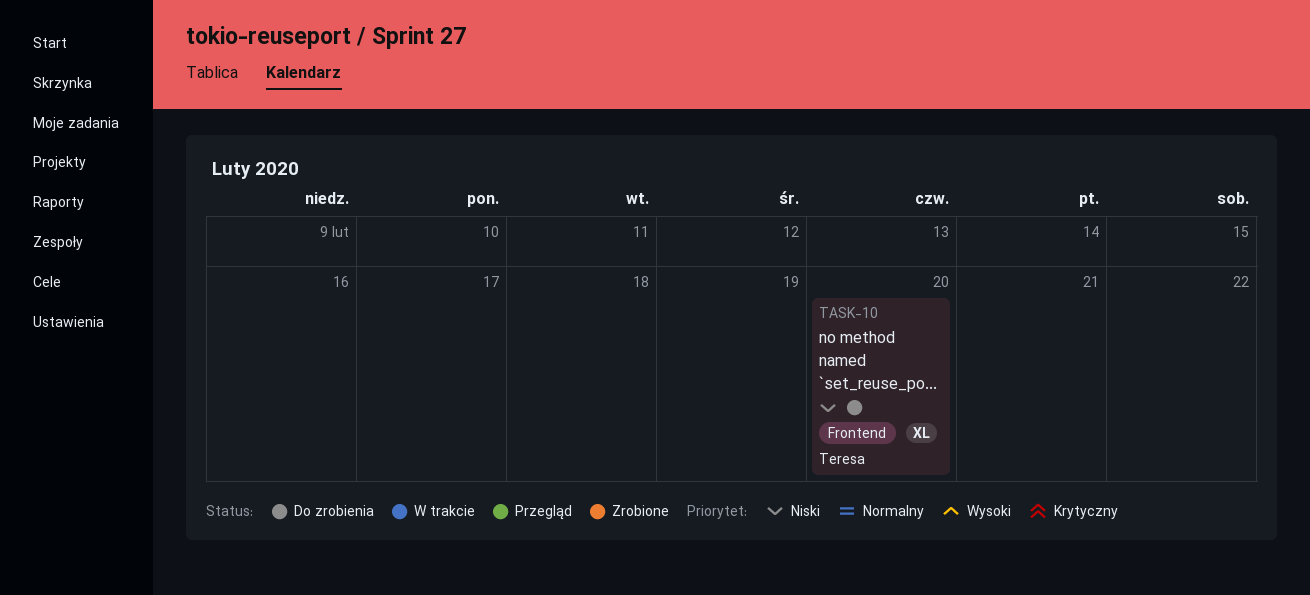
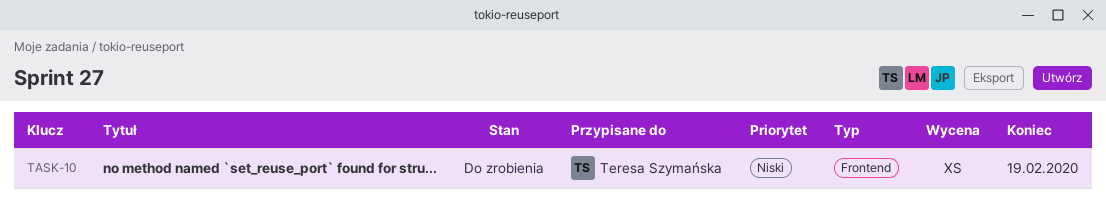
TASK-10, estimate: XL -> XS
TASK-10, due: Feb 20 -> Feb 19

